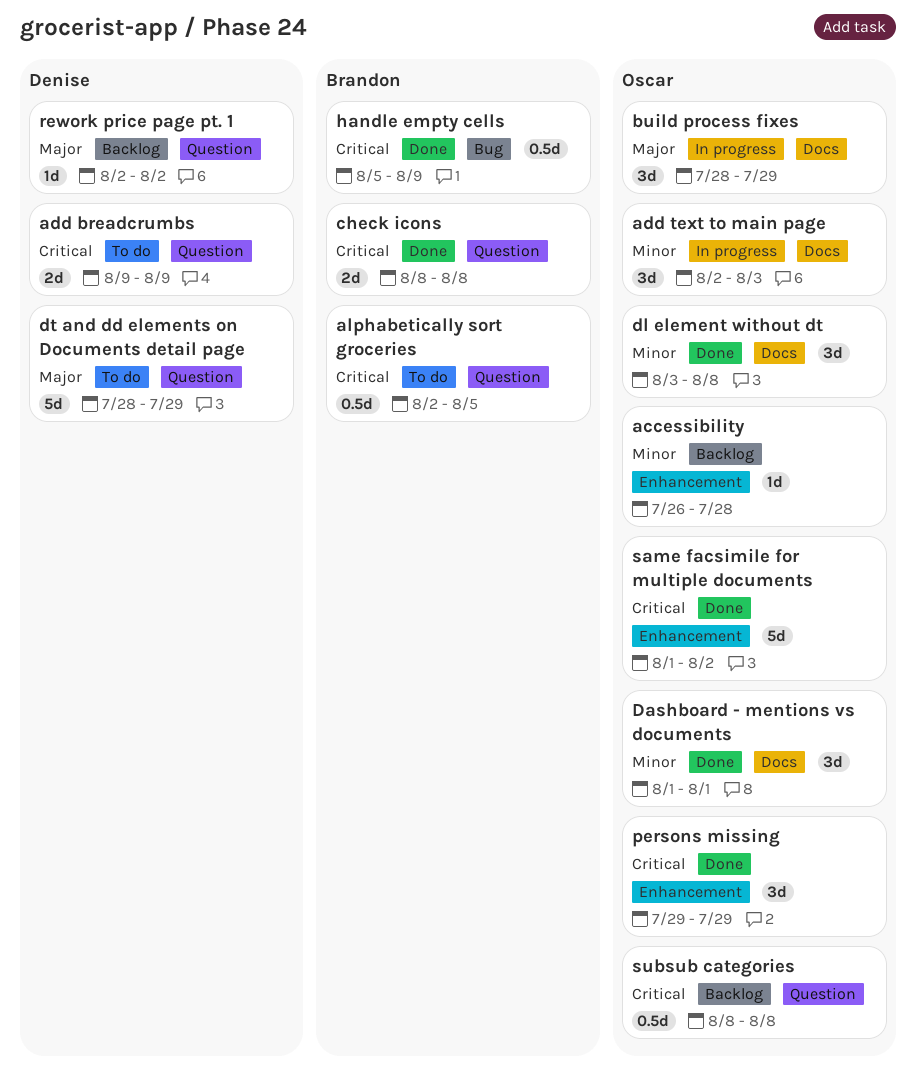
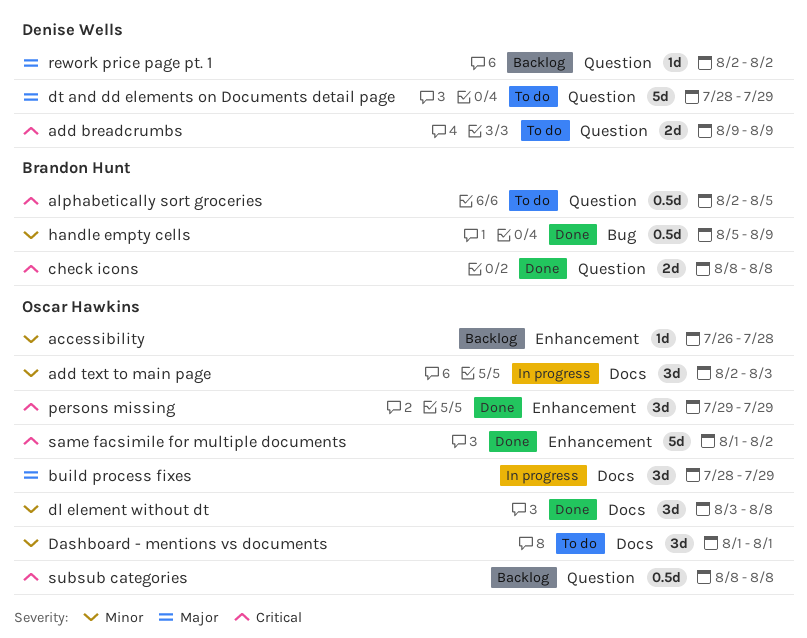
Dashboard - mentions vs documents, status: Done -> To do
handle empty cells, priority: Critical -> Minor

